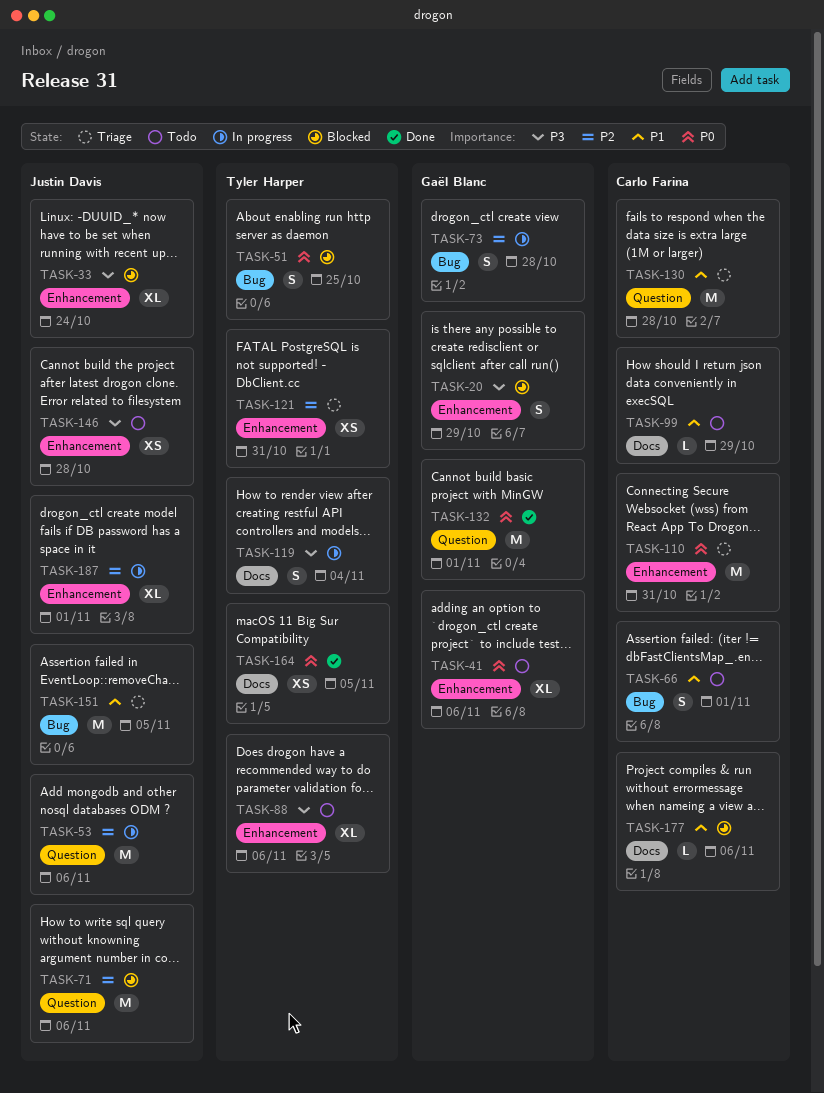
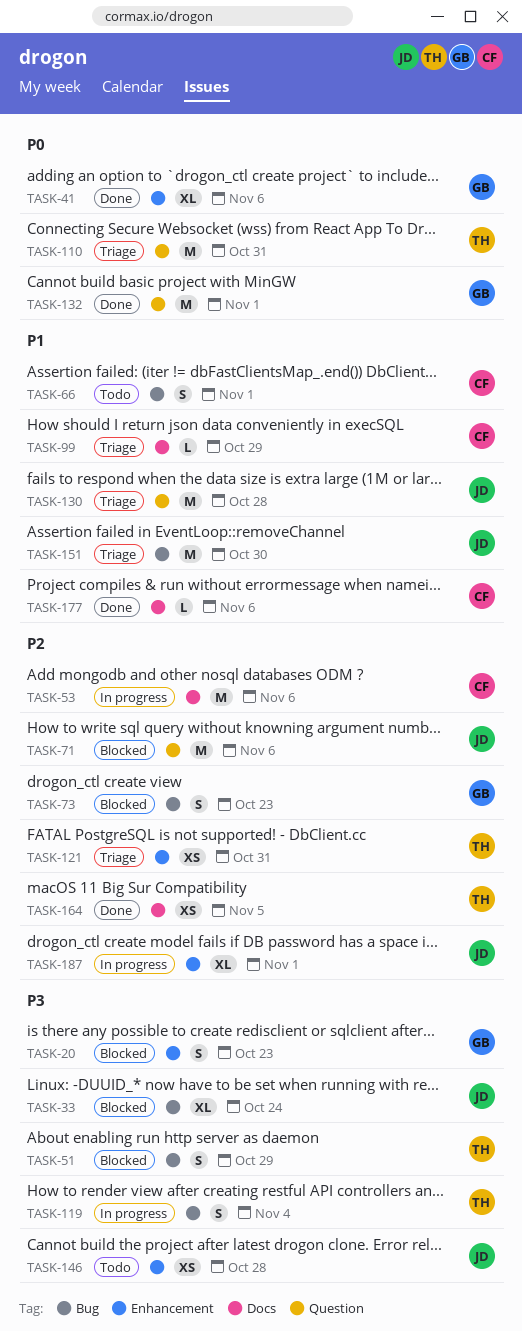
TASK-20, due: Oct 29 -> Oct 23
TASK-33, label: Enhancement -> Bug
TASK-41, status: Todo -> Done
TASK-51, priority: P0 -> P3
TASK-51, due: Oct 25 -> Oct 29
TASK-53, owner: Justin Davis -> Carlo Farina
TASK-53, label: Question -> Docs
TASK-73, status: In progress -> Blocked
TASK-73, due: Oct 28 -> Oct 23
TASK-88: present -> none
TASK-99, status: Todo -> Triage
TASK-110, owner: Carlo Farina -> Tyler Harper
TASK-110, label: Enhancement -> Question
TASK-119, label: Docs -> Bug
TASK-130, owner: Carlo Farina -> Justin Davis
TASK-151, due: Nov 5 -> Oct 30
TASK-164, priority: P0 -> P2
TASK-177, status: Blocked -> Done

